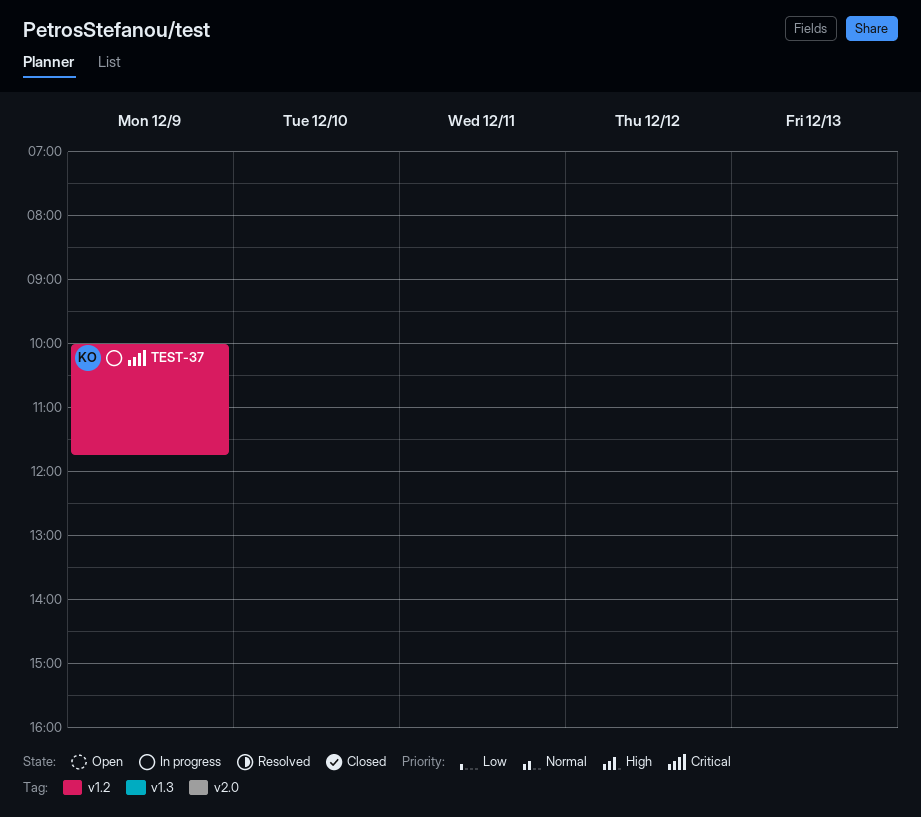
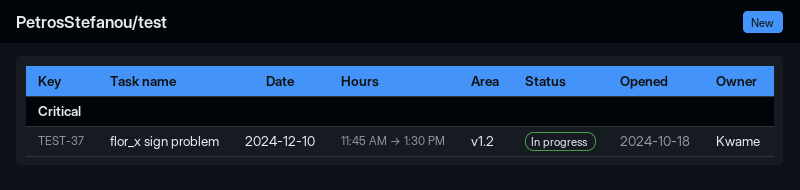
TEST-37, day: Dec 9 -> Dec 10
TEST-37, begins: 10:00 -> 11:45
TEST-37, ends: 11:45 -> 13:30

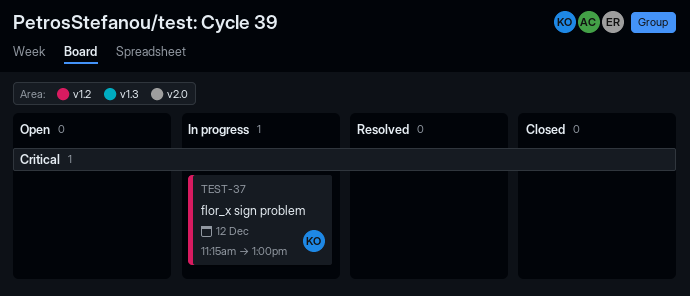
TEST-37, day: Dec 10 -> Dec 12
TEST-37, begins: 11:45 -> 11:15
TEST-37, ends: 13:30 -> 13:00

